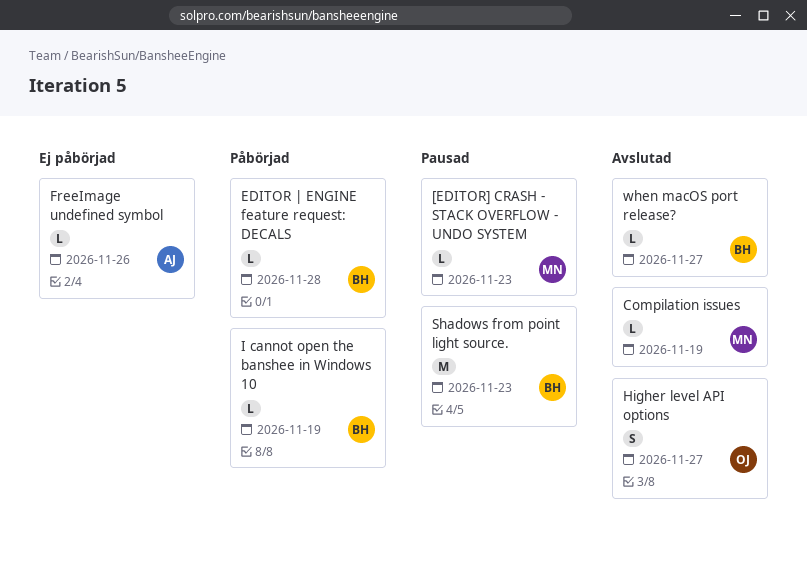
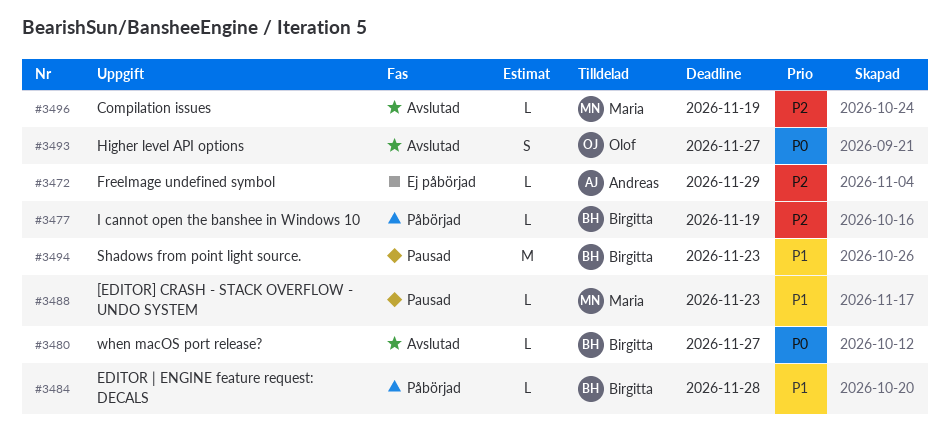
FreeImage undefined symbol, due: Nov 26 -> Nov 29

